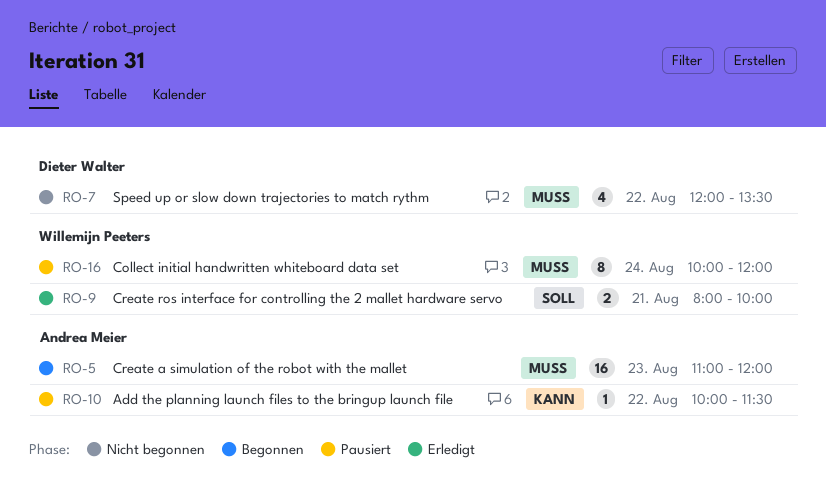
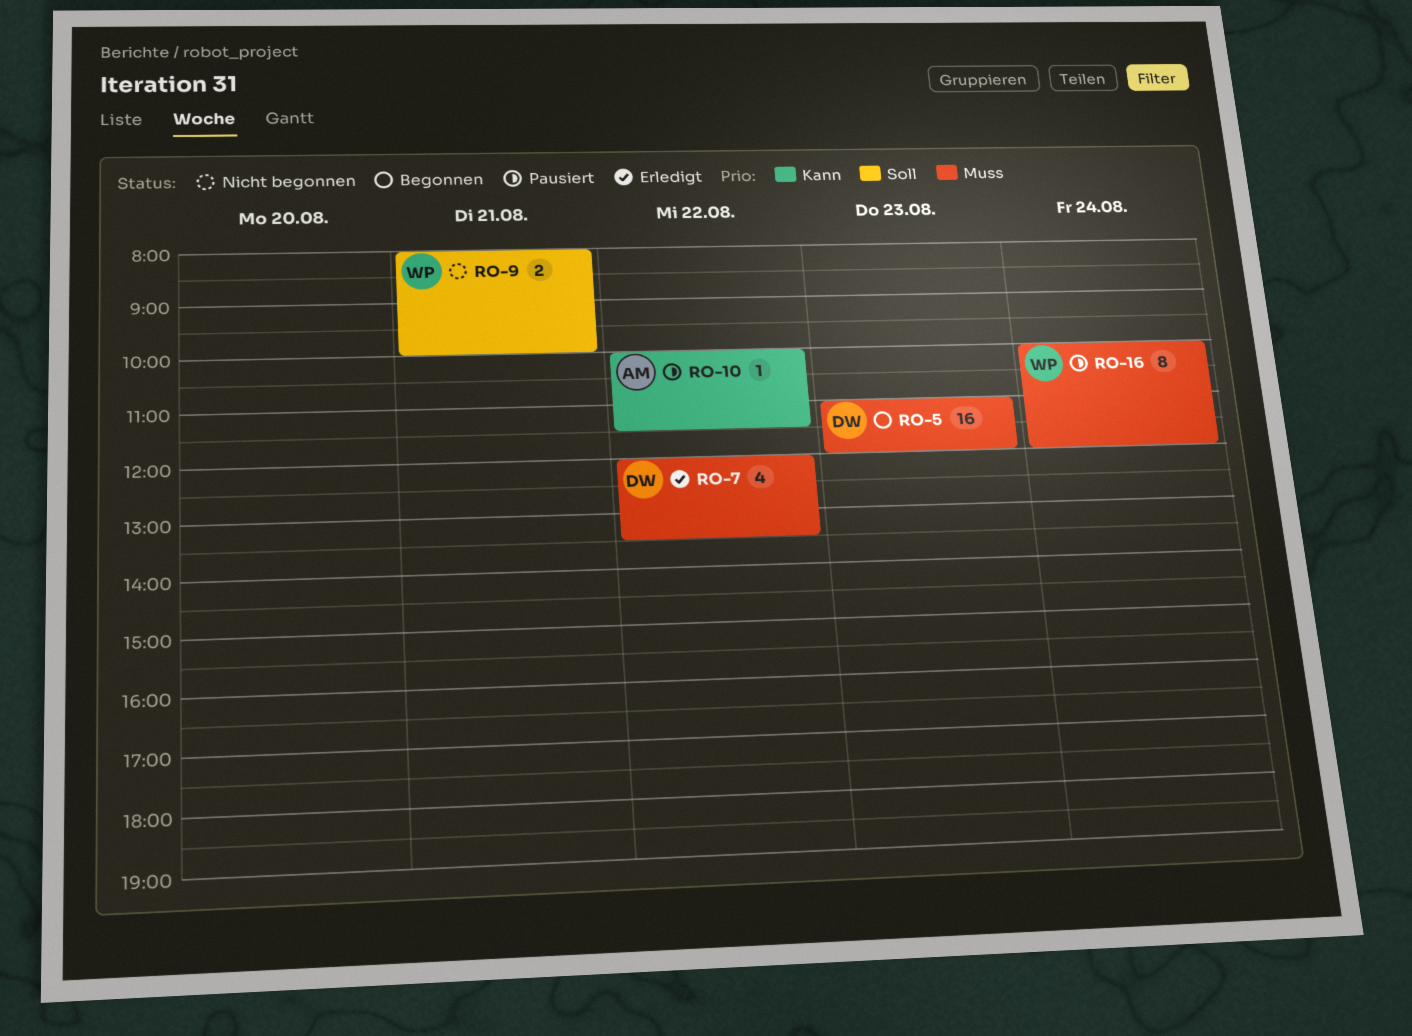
RO-5, owner: Andrea Meier -> Dieter Walter
RO-7, status: Nicht begonnen -> Erledigt
RO-9, status: Erledigt -> Nicht begonnen

